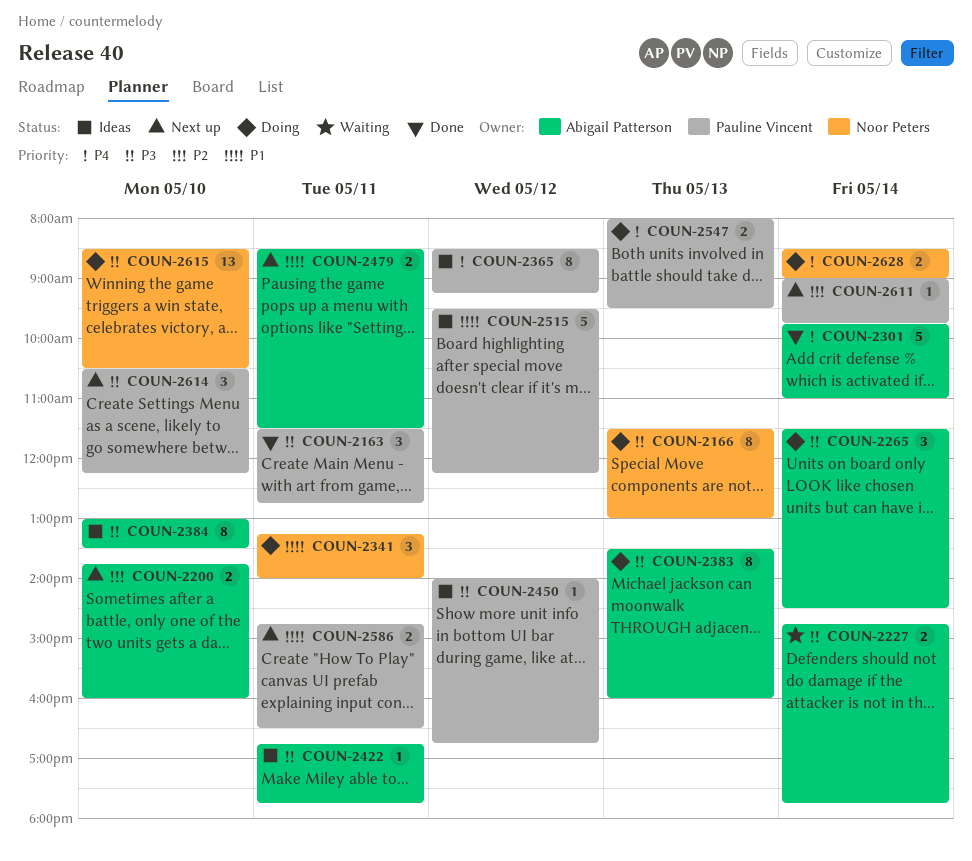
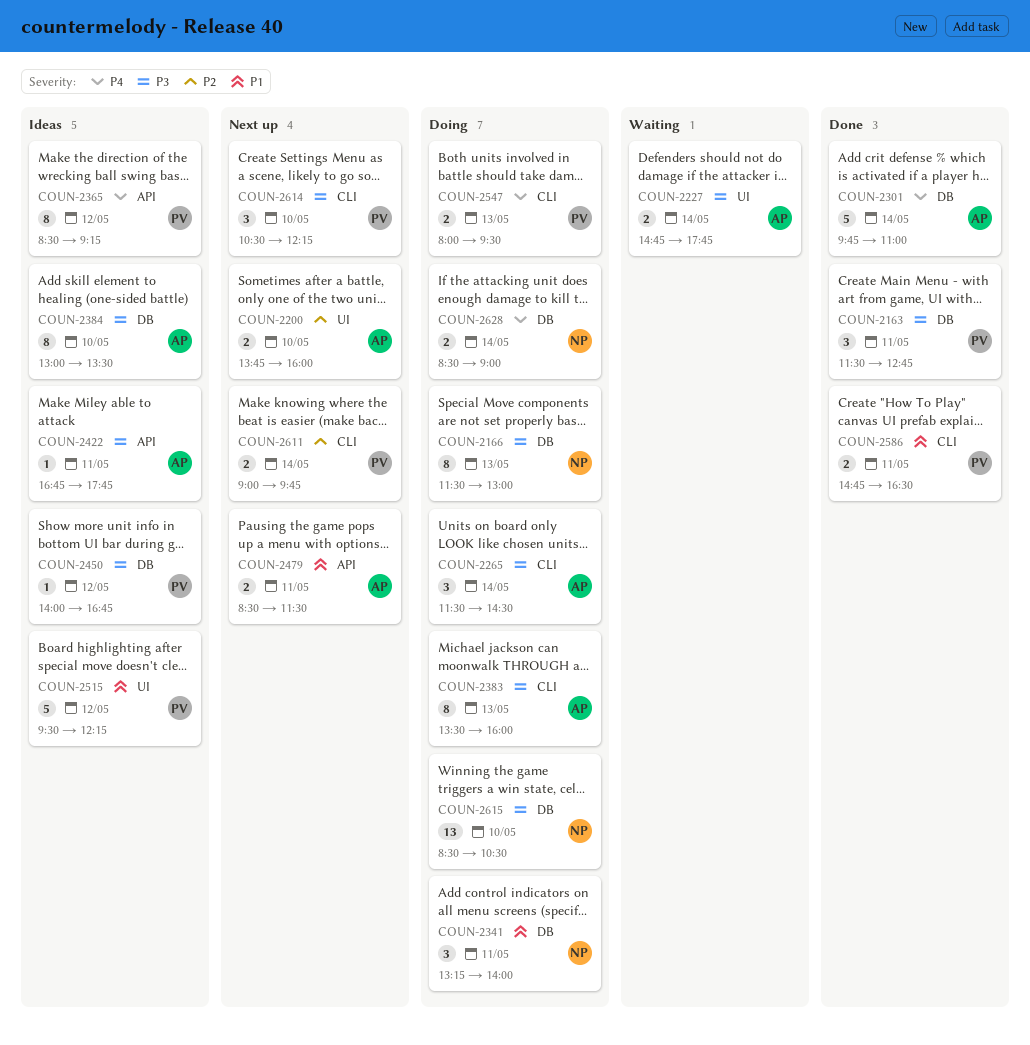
COUN-2586, status: Next up -> Done
COUN-2611, estimate: 1 -> 2

